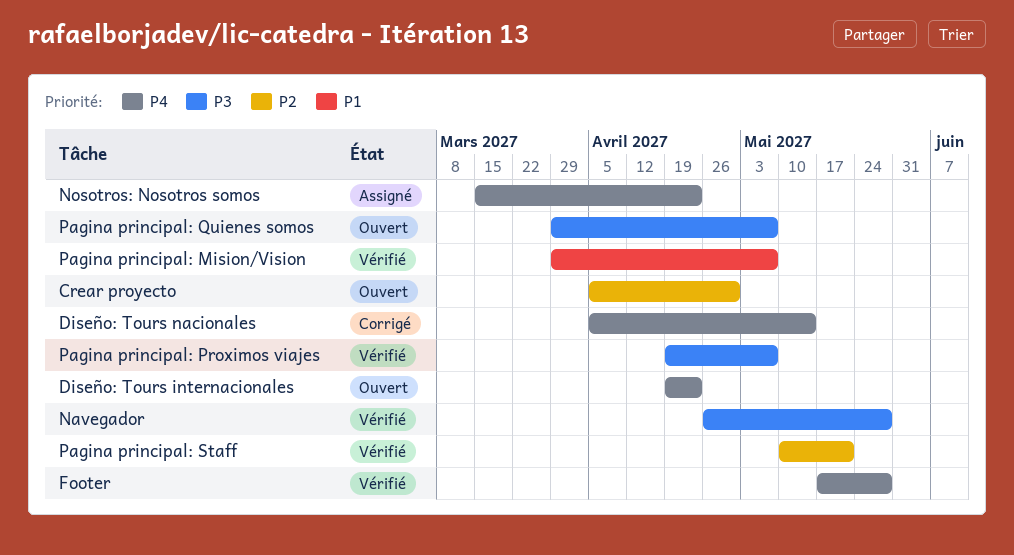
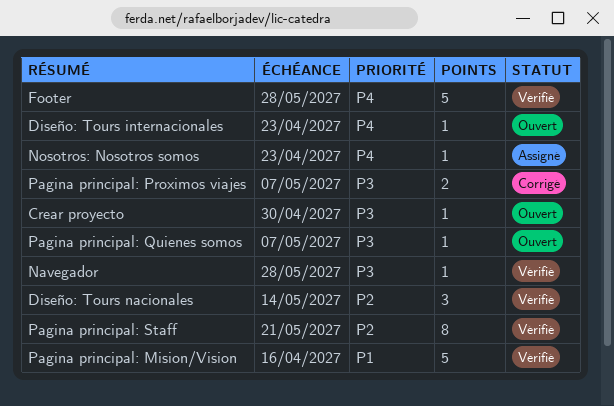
Crear proyecto, priority: P2 -> P3
Diseño: Tours nacionales, status: Corrigé -> Vérifié
Diseño: Tours nacionales, priority: P4 -> P2
Pagina principal: Mision/Vision, due: May 7 -> Apr 16
Pagina principal: Proximos viajes, status: Vérifié -> Corrigé

